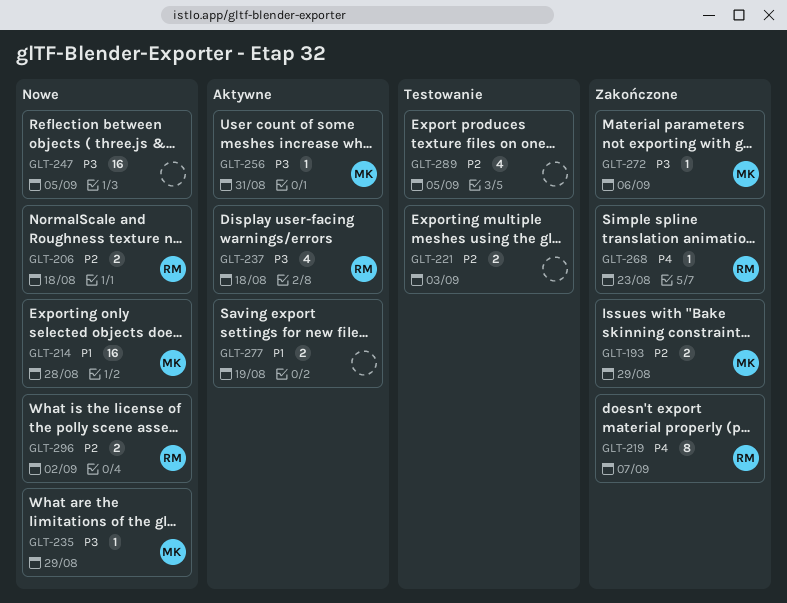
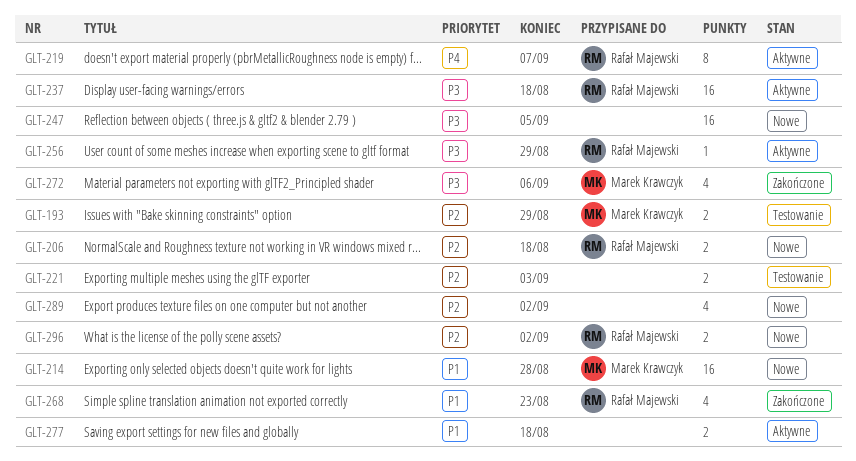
GLT-193, status: Zakończone -> Testowanie
GLT-219, status: Zakończone -> Aktywne
GLT-235: present -> none
GLT-237, estimate: 4 -> 16
GLT-256, owner: Marek Krawczyk -> Rafał Majewski
GLT-256, due: Aug 31 -> Aug 29
GLT-268, priority: P4 -> P1
GLT-268, estimate: 1 -> 4
GLT-272, estimate: 1 -> 4
GLT-277, due: Aug 19 -> Aug 18
GLT-289, status: Testowanie -> Nowe
GLT-289, due: Sep 5 -> Sep 2

